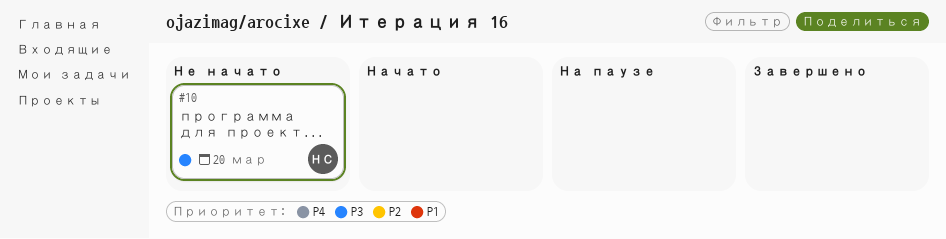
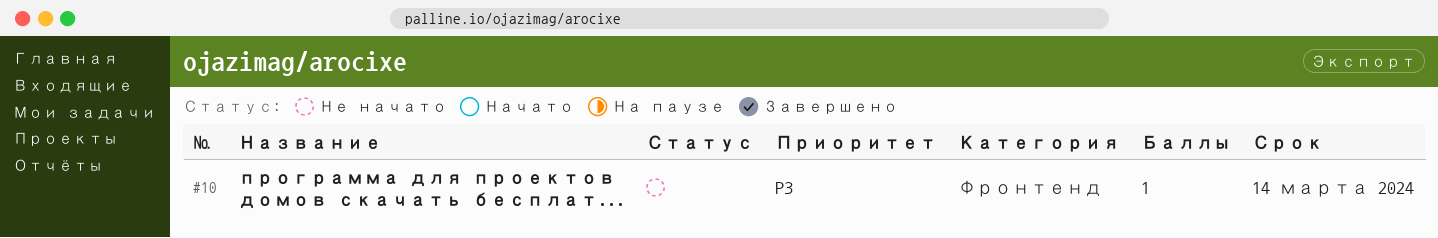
#10, due: Mar 20 -> Mar 14

